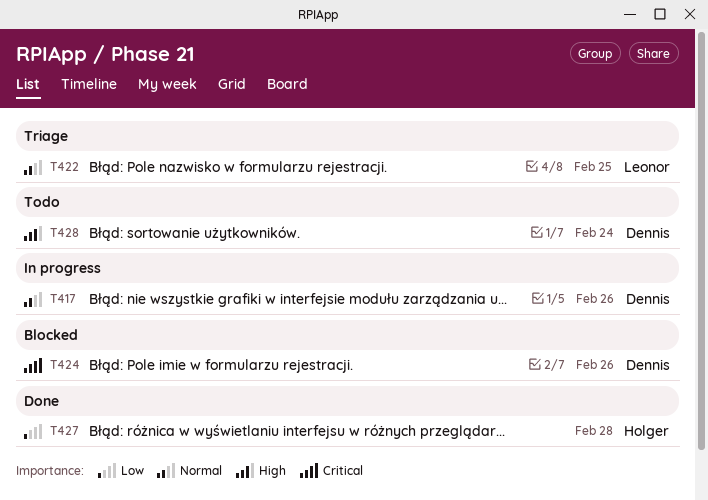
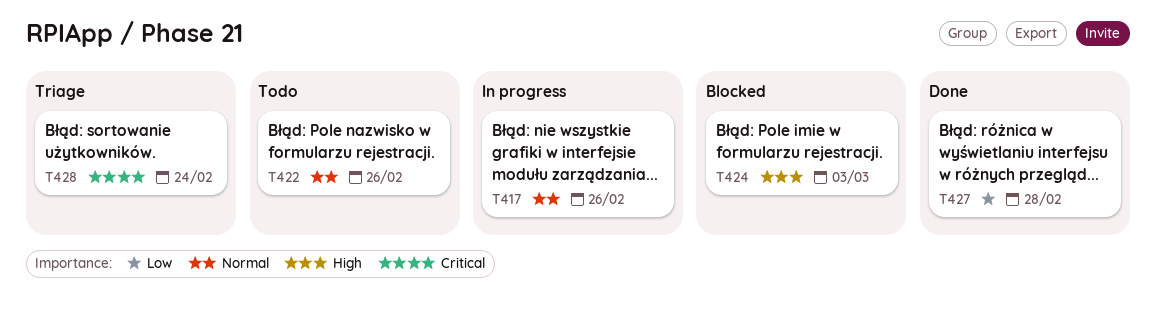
T422, status: Triage -> Todo
T422, due: Feb 25 -> Feb 26
T424, priority: Critical -> High
T424, due: Feb 26 -> Mar 3
T428, status: Todo -> Triage
T428, priority: High -> Critical

